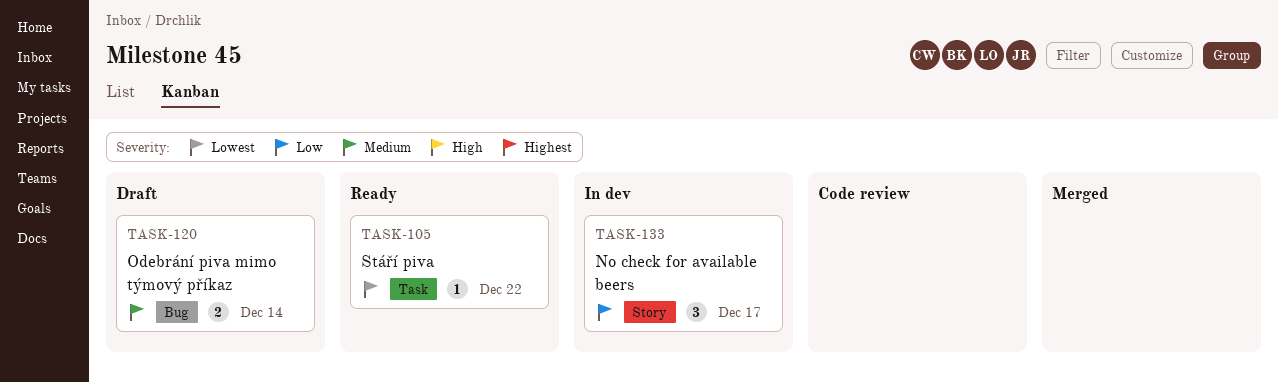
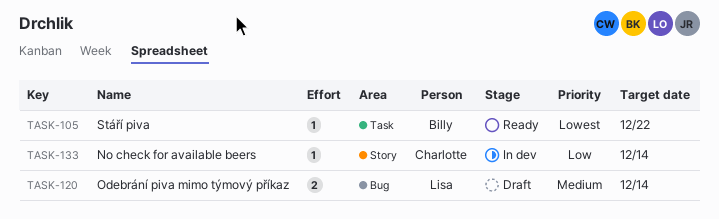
TASK-133, estimate: 3 -> 1
TASK-133, due: Dec 17 -> Dec 14

